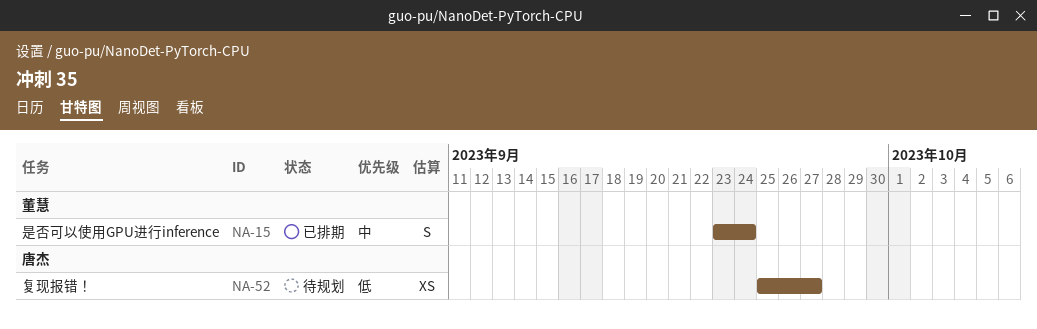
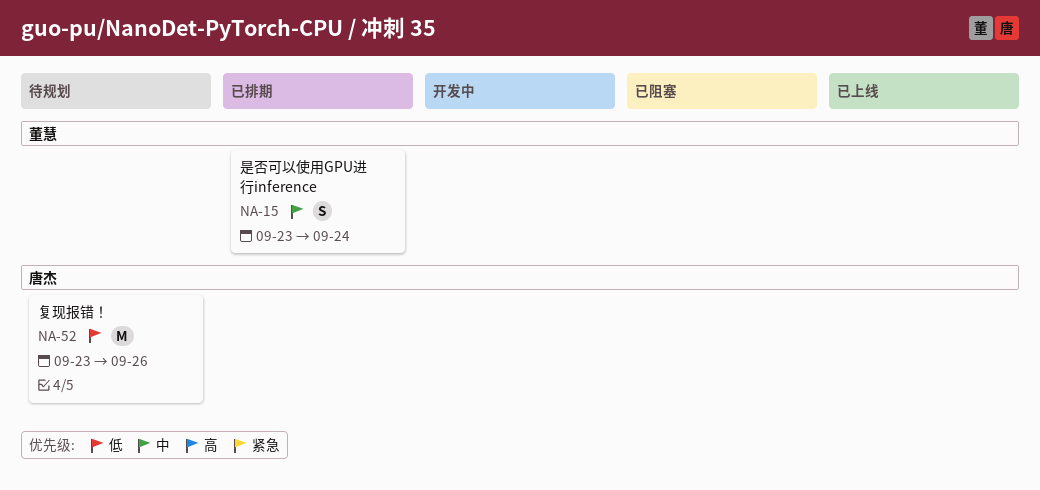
NA-52, estimate: XS -> M
NA-52, start: Sep 25 -> Sep 23
NA-52, due: Sep 27 -> Sep 26

